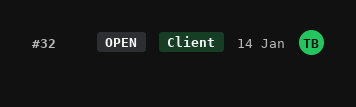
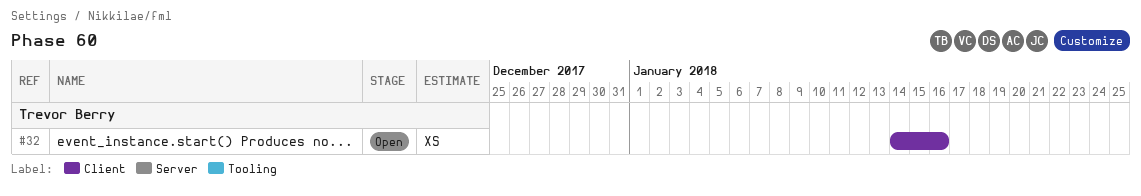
#32, due: Jan 14 -> Jan 16

